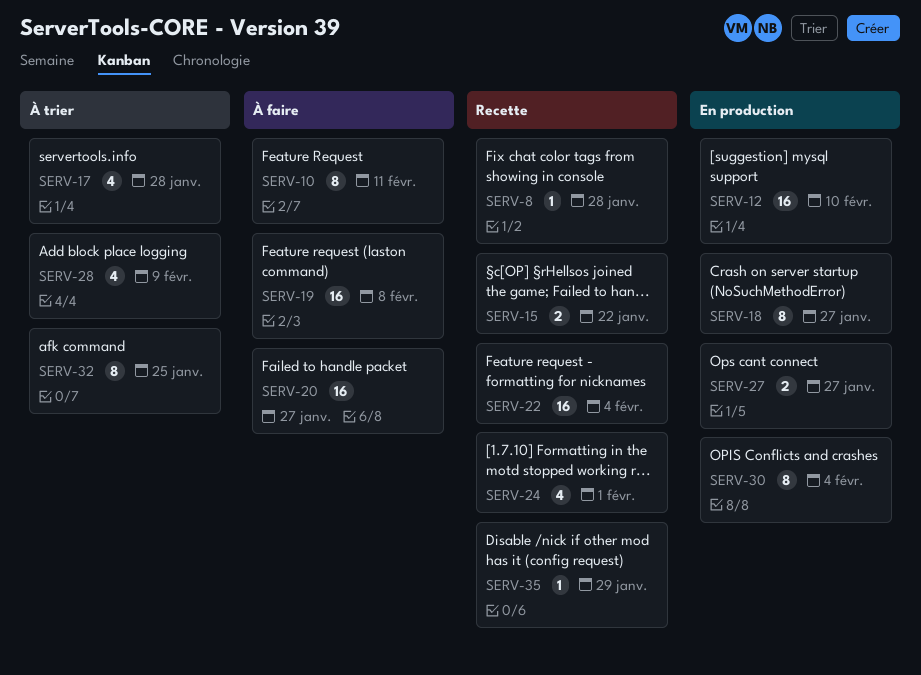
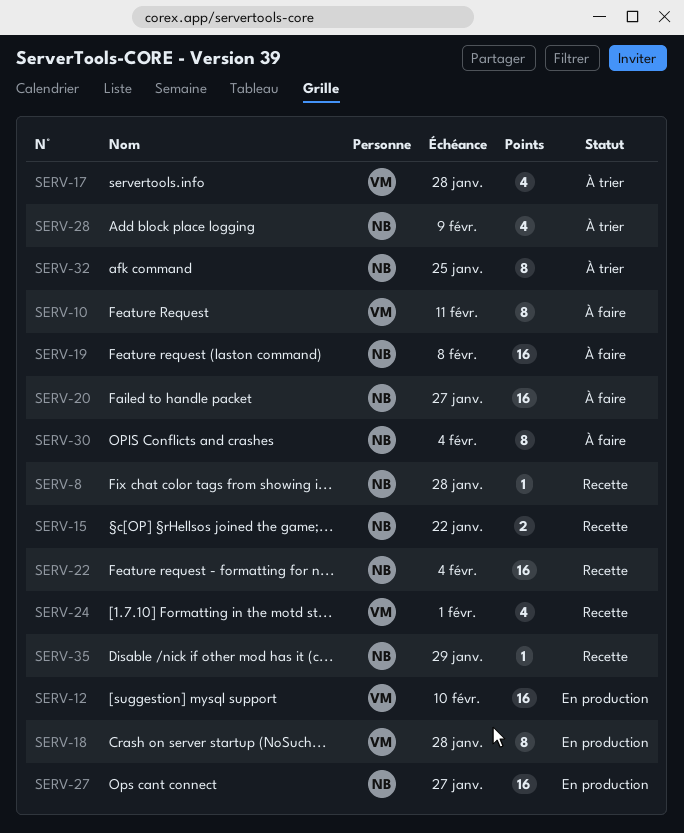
SERV-18, due: Jan 27 -> Jan 28
SERV-27, estimate: 2 -> 16
SERV-30, status: En production -> À faire

